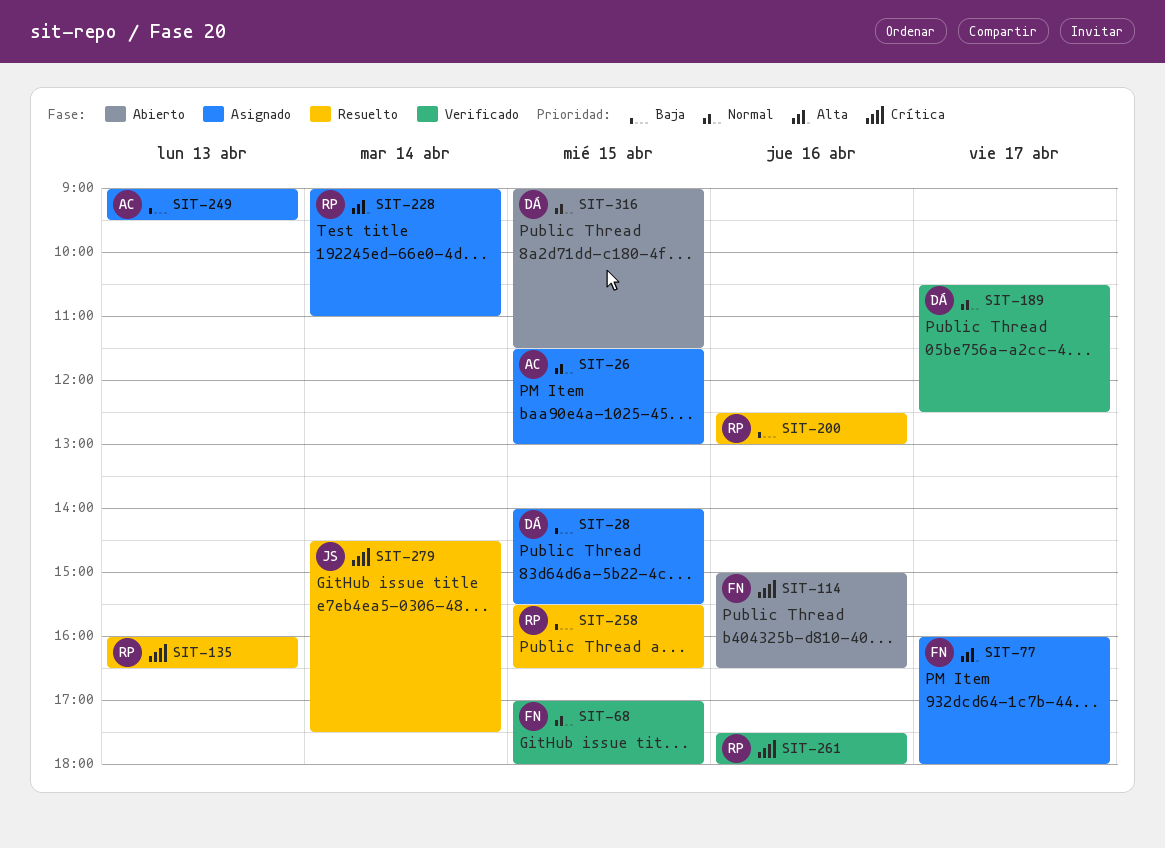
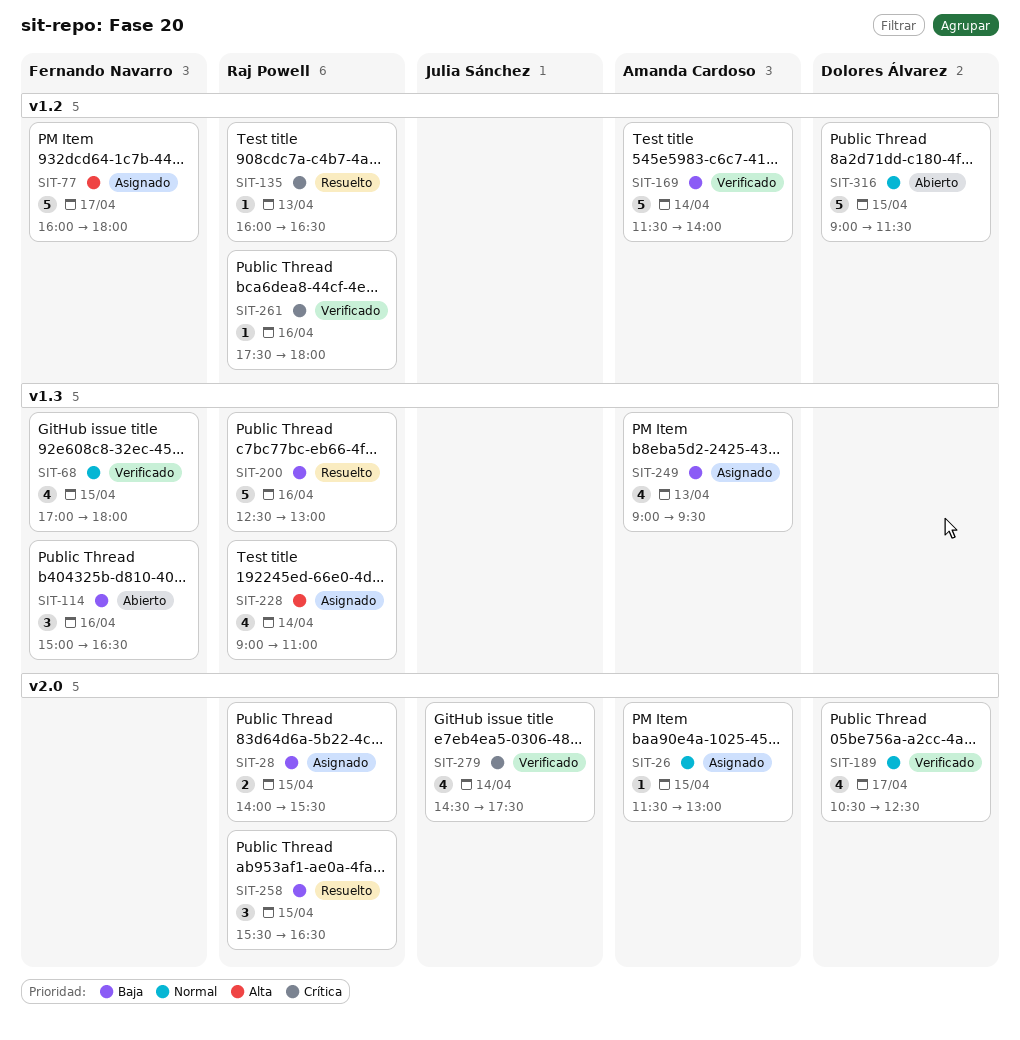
SIT-28, owner: Dolores Álvarez -> Raj Powell
SIT-114, priority: Crítica -> Baja
SIT-169: none -> present
SIT-279, status: Resuelto -> Verificado

